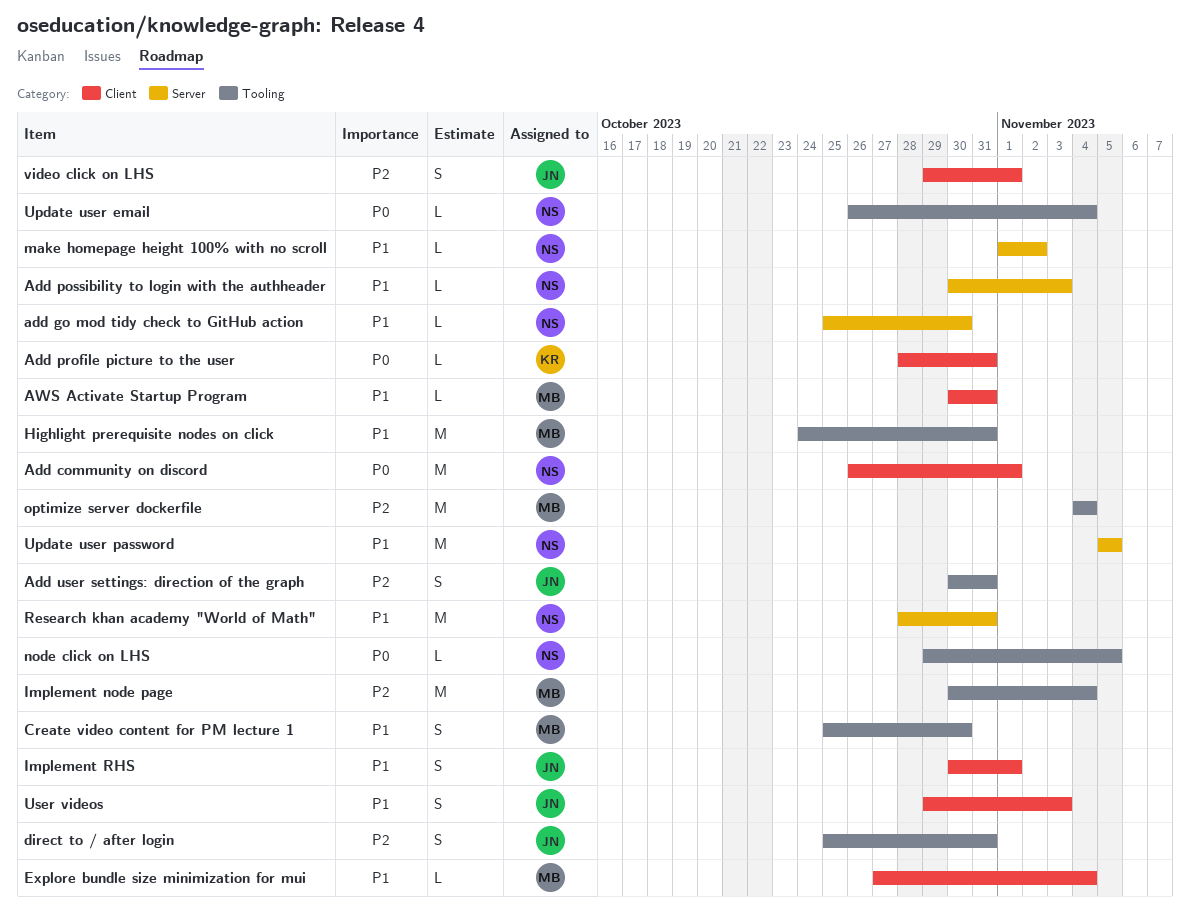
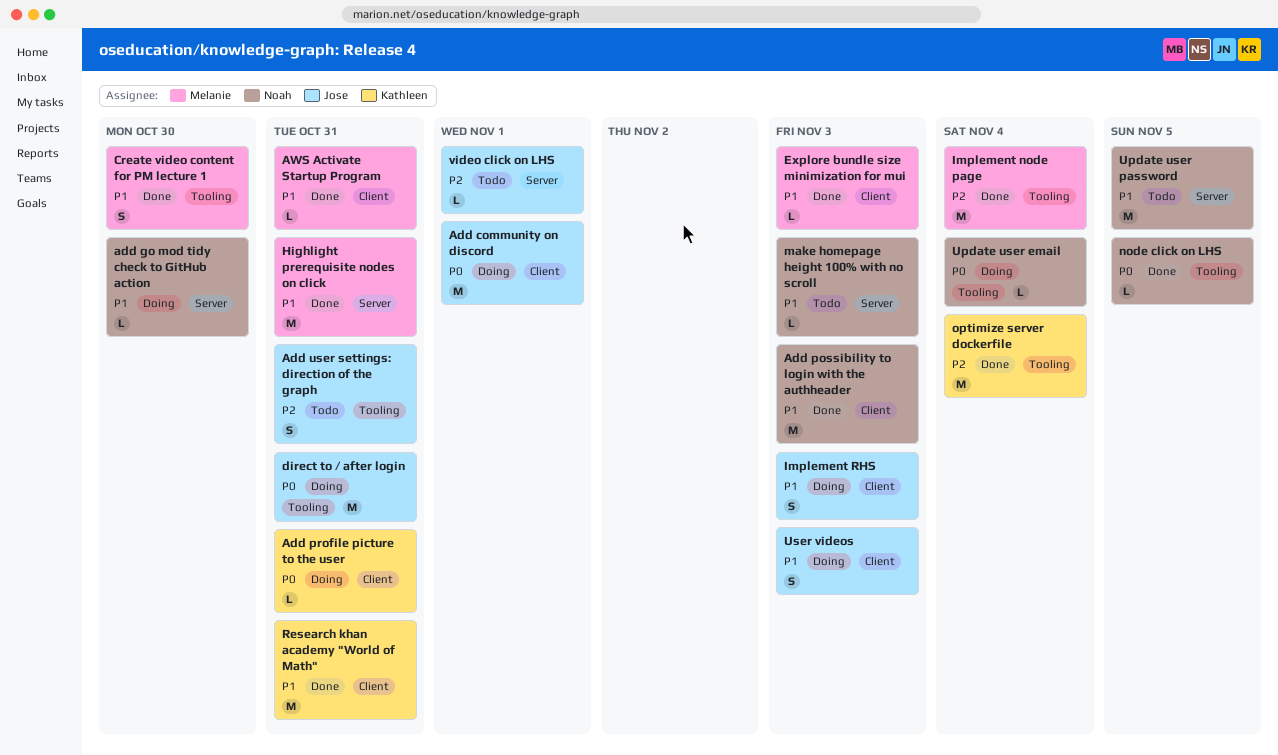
Add community on discord, owner: Noah -> Jose
Add possibility to login with the authheader, label: Server -> Client
Add possibility to login with the authheader, estimate: L -> M
direct to / after login, priority: P2 -> P0
direct to / after login, estimate: S -> M
Explore bundle size minimization for mui, due: Nov 4 -> Nov 3
Highlight prerequisite nodes on click, label: Tooling -> Server
Implement RHS, due: Nov 1 -> Nov 3
make homepage height 100% with no scroll, due: Nov 2 -> Nov 3
optimize server dockerfile, owner: Melanie -> Kathleen
Research khan academy "World of Math", owner: Noah -> Kathleen
Research khan academy "World of Math", label: Server -> Client
video click on LHS, label: Client -> Server
video click on LHS, estimate: S -> L

